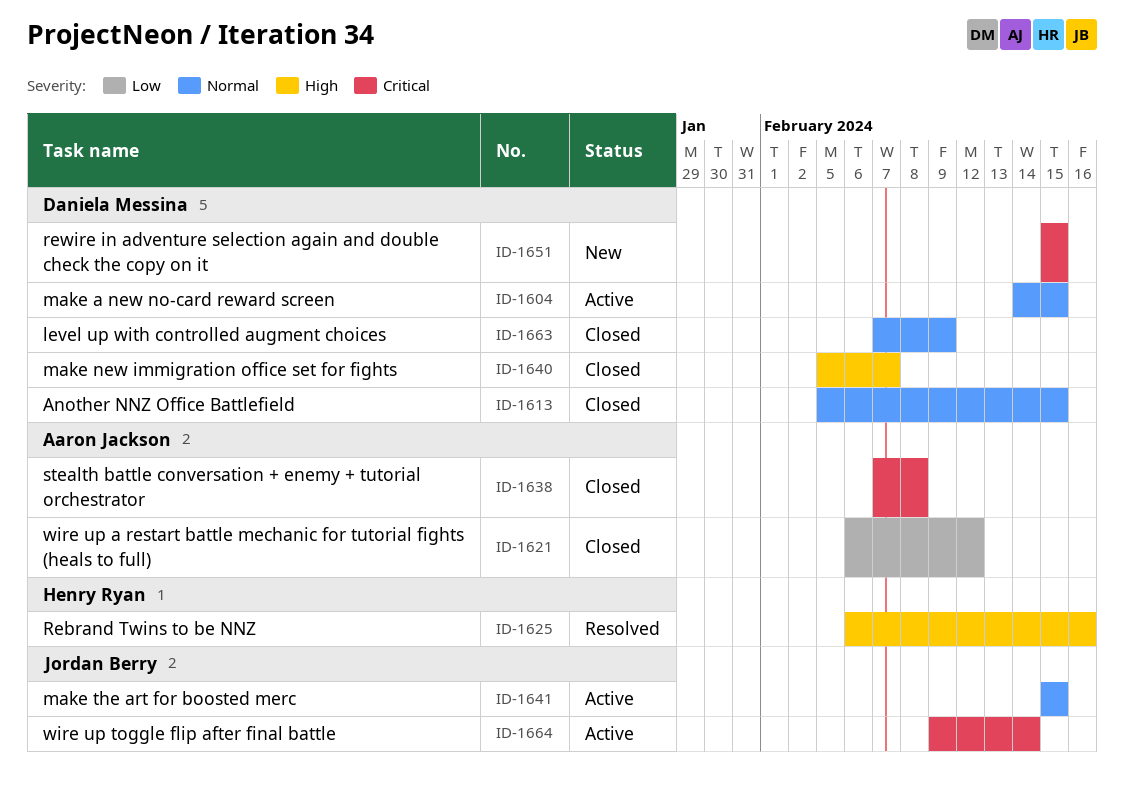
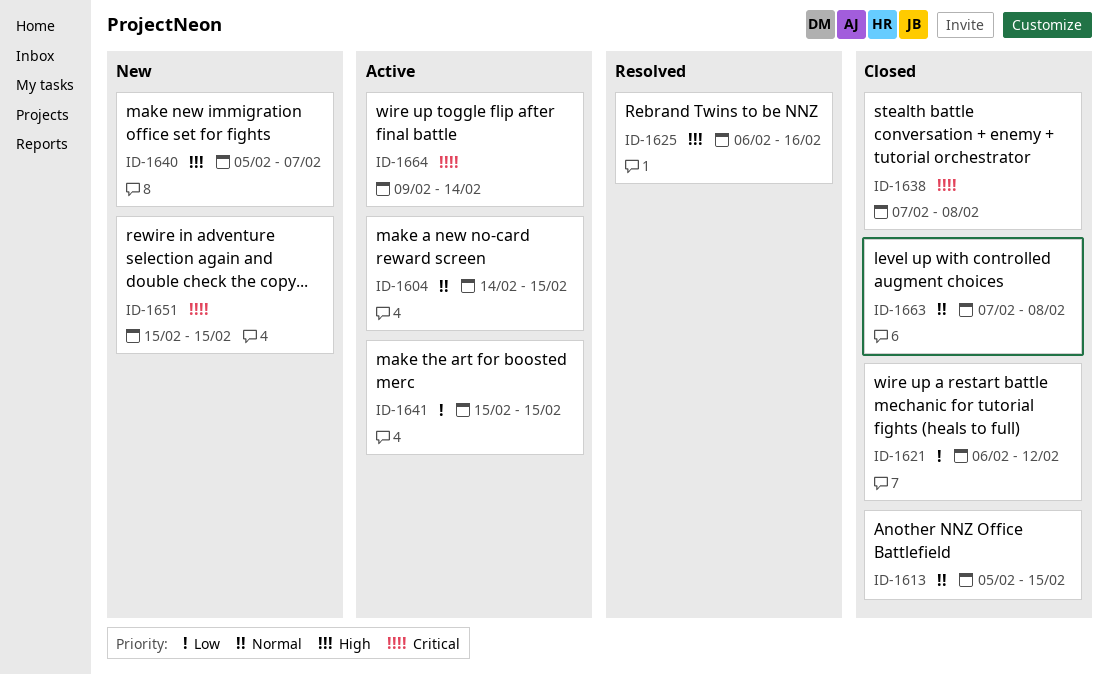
ID-1640, status: Closed -> New
ID-1641, priority: Normal -> Low
ID-1663, due: Feb 9 -> Feb 8

